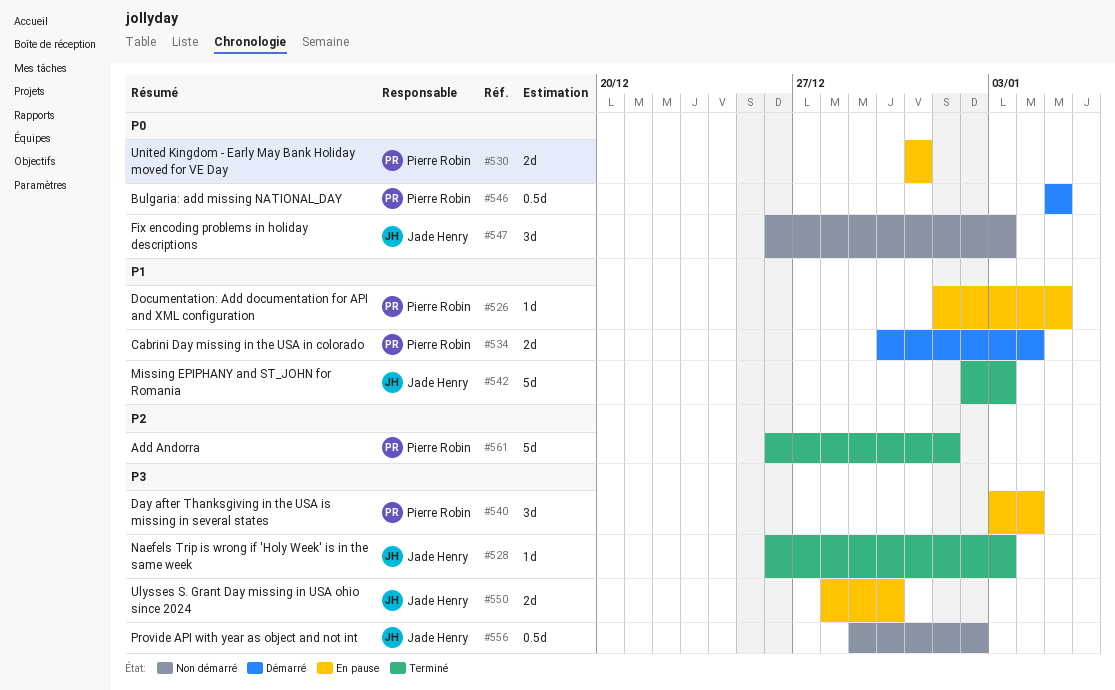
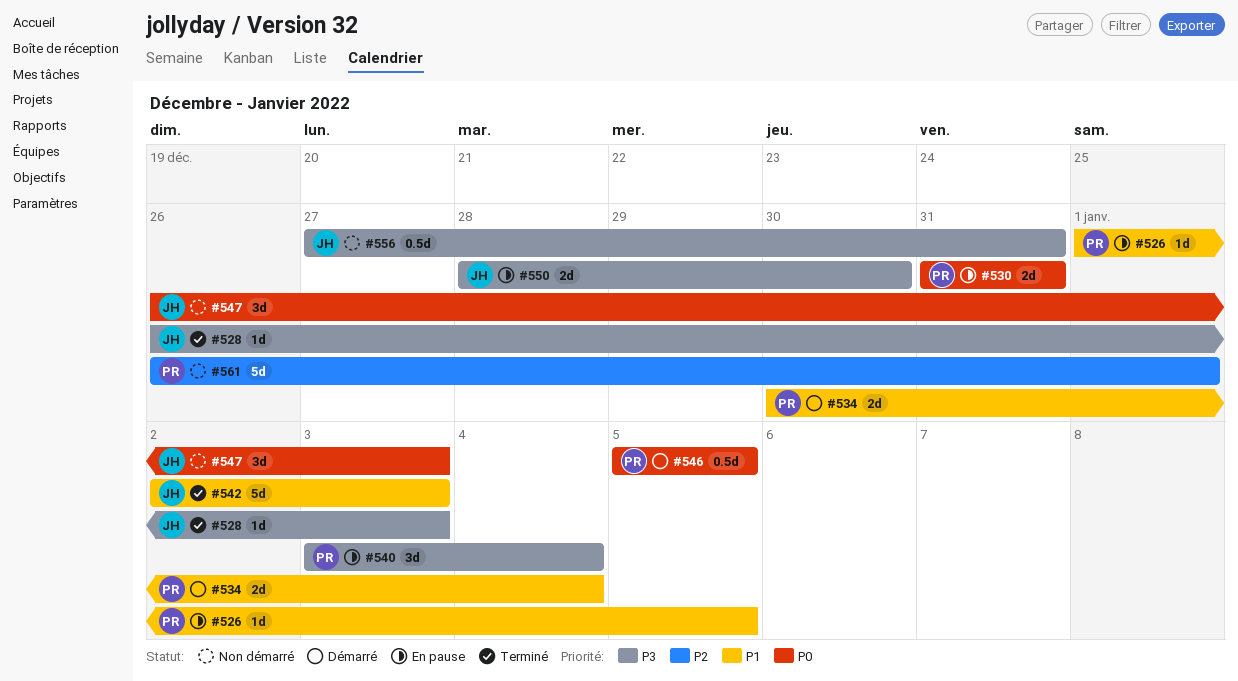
#556, start: Dec 29 -> Dec 27
#556, due: Jan 2 -> Dec 31
#561, status: Terminé -> Non démarré

